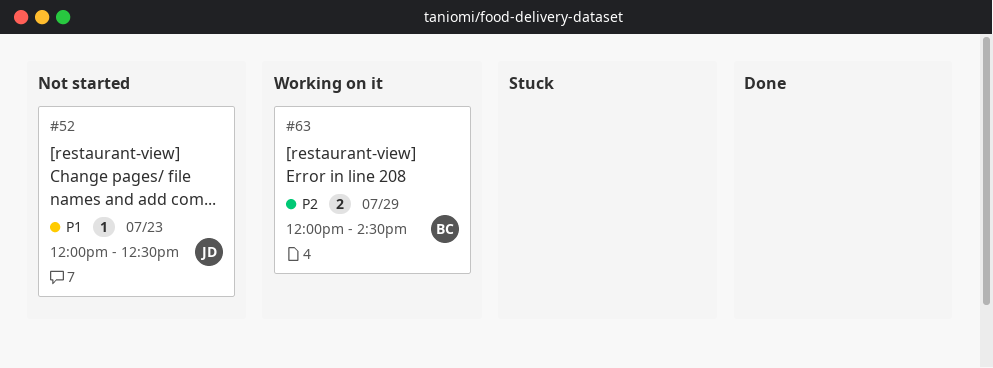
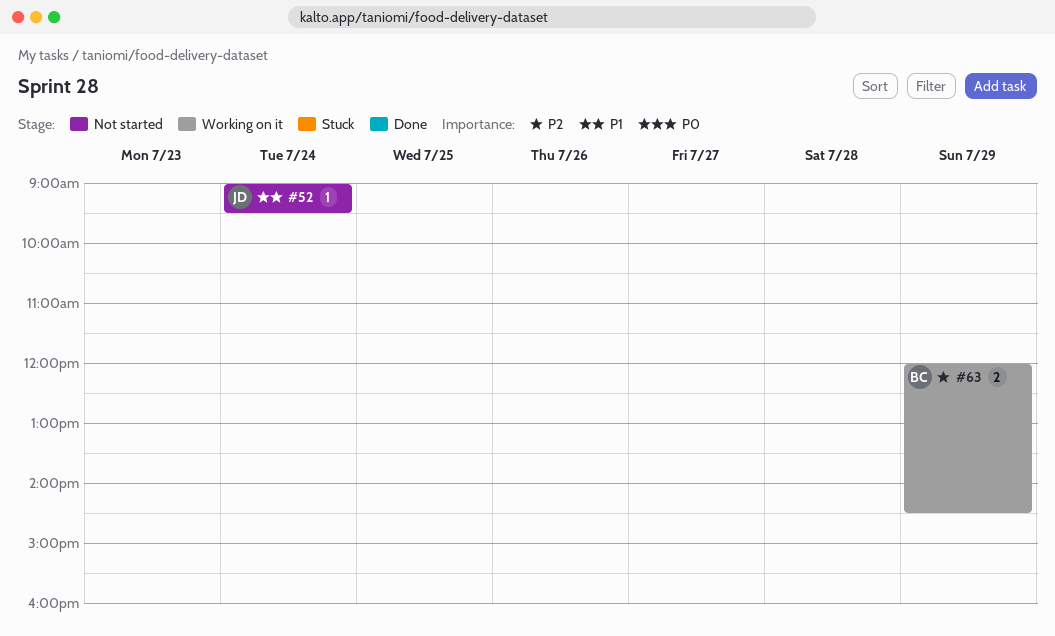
#52, day: Jul 23 -> Jul 24
#52, begins: 12:00 -> 09:00
#52, ends: 12:30 -> 09:30

